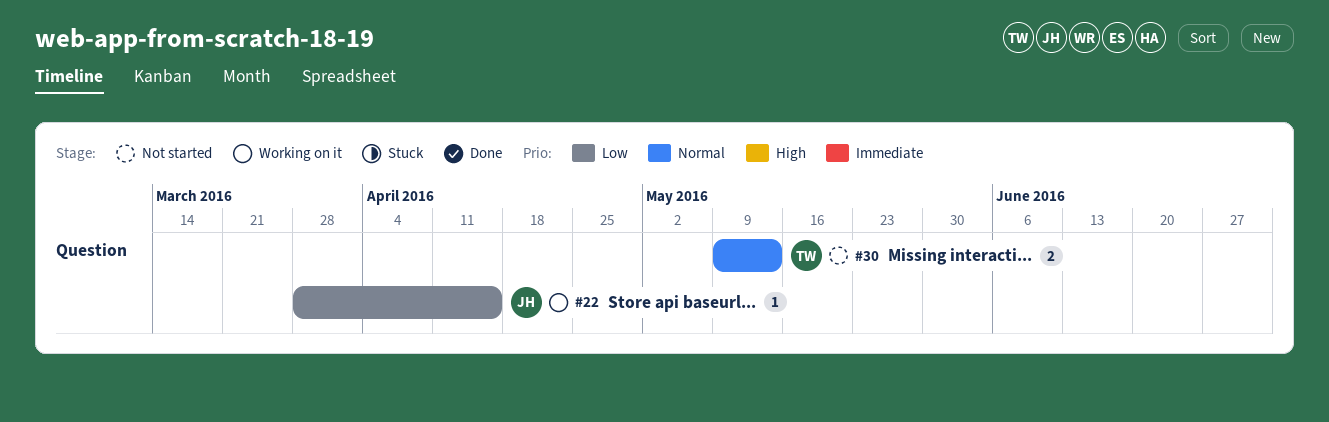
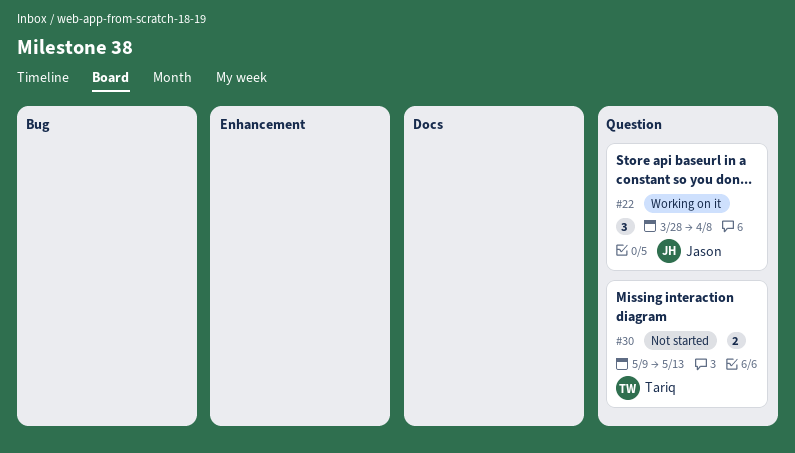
#22, estimate: 1 -> 3
#22, due: Apr 15 -> Apr 8

